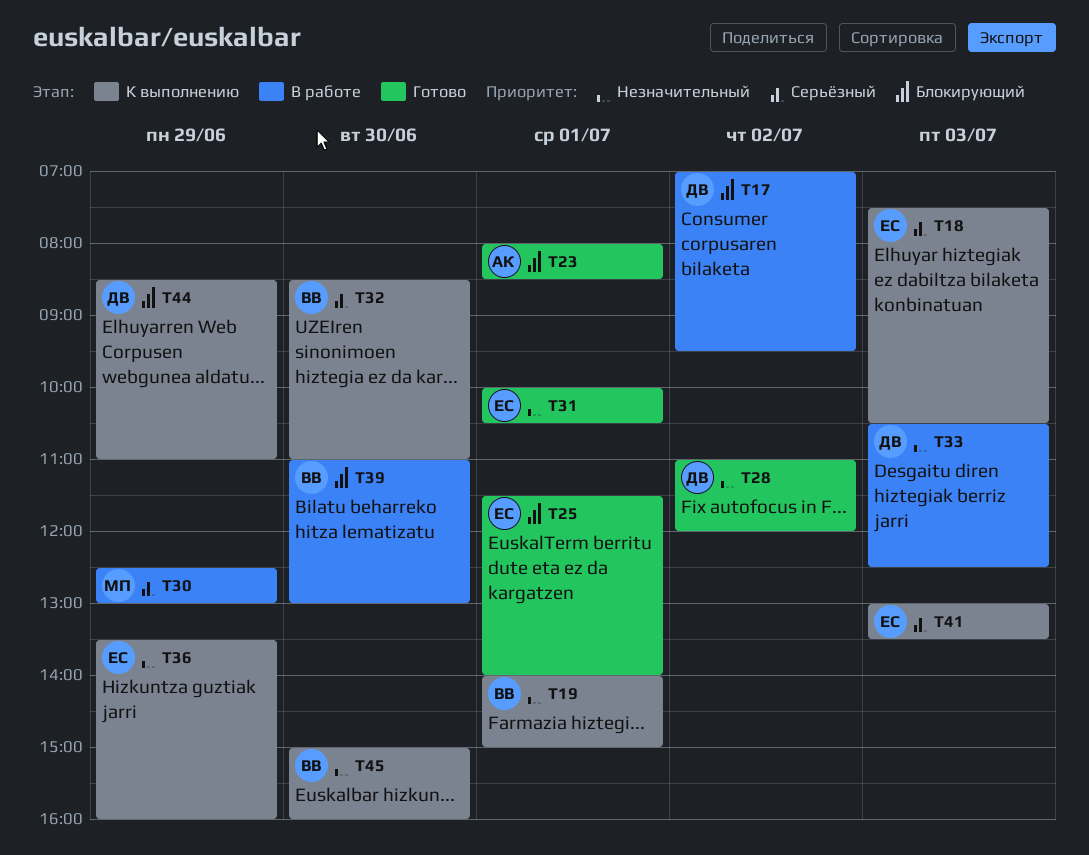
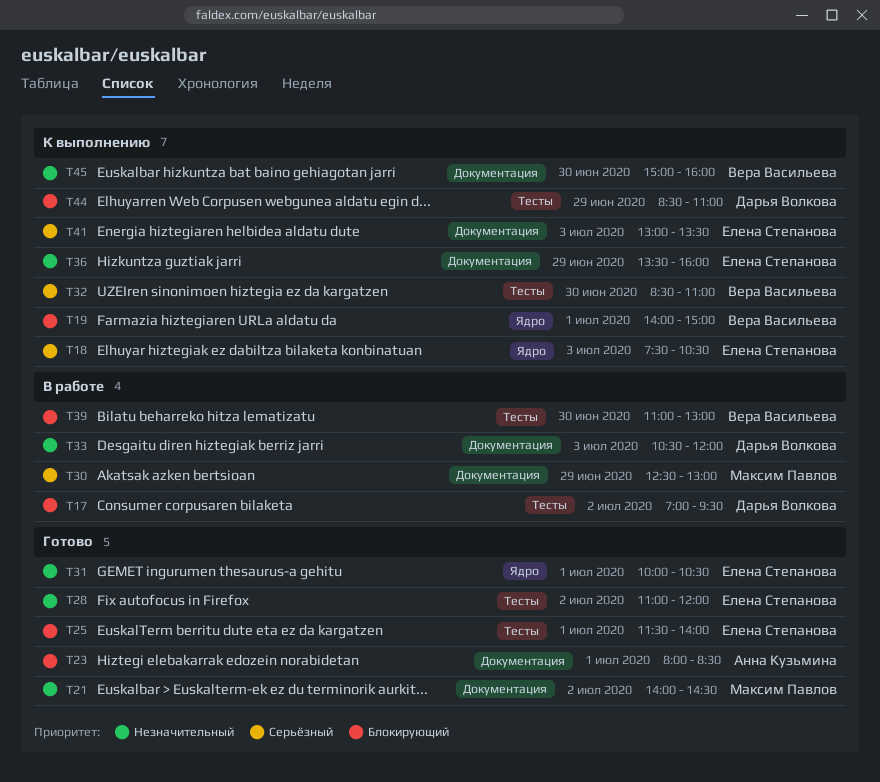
T19, priority: Незначительный -> Блокирующий
T21: none -> present
T28, owner: Дарья Волкова -> Елена Степанова
T33, ends: 12:30 -> 12:00

